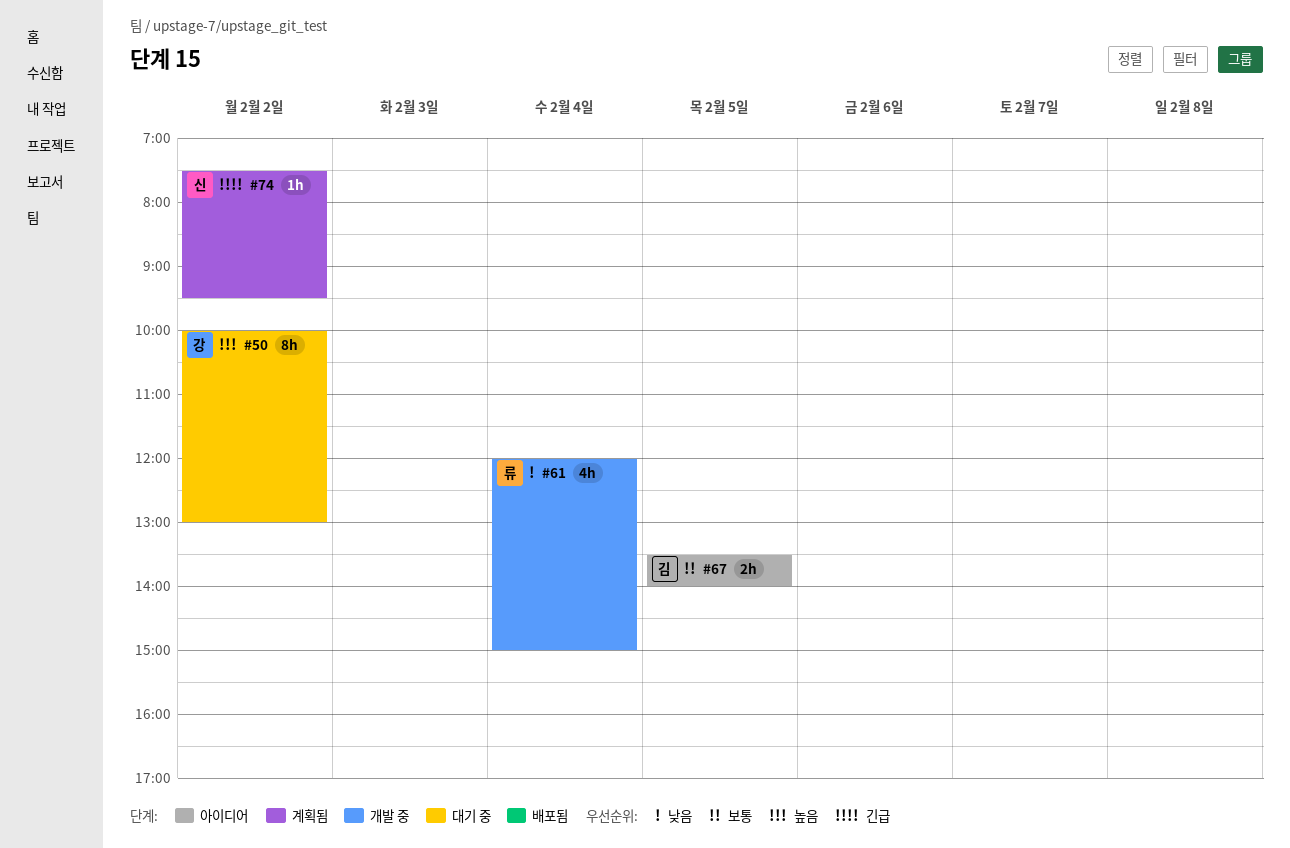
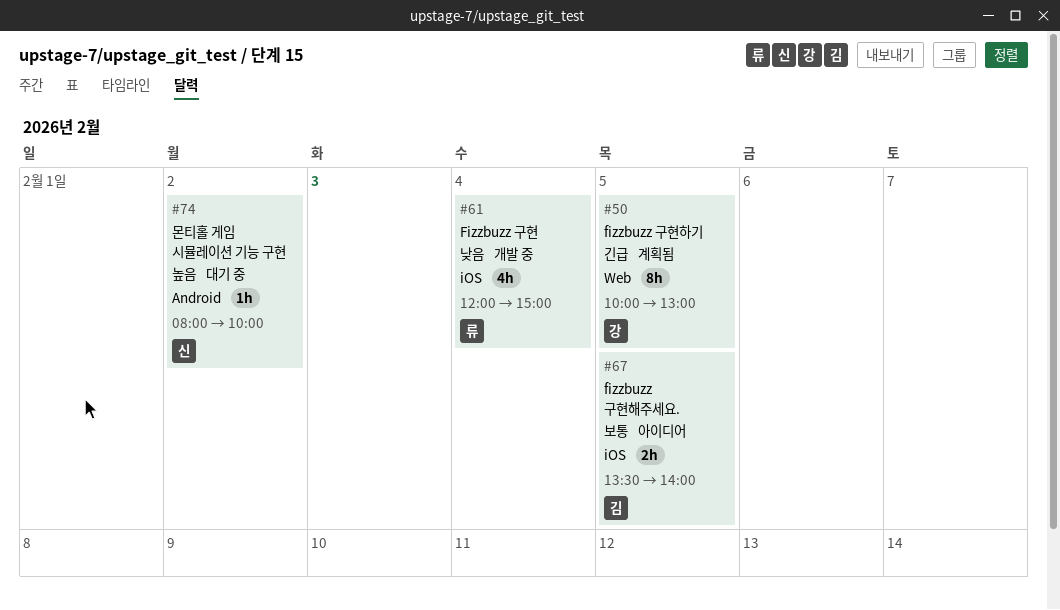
#50, status: 대기 중 -> 계획됨
#50, priority: 높음 -> 긴급
#50, day: Feb 2 -> Feb 5
#74, status: 계획됨 -> 대기 중
#74, priority: 긴급 -> 높음
#74, begins: 07:30 -> 08:00
#74, ends: 09:30 -> 10:00

